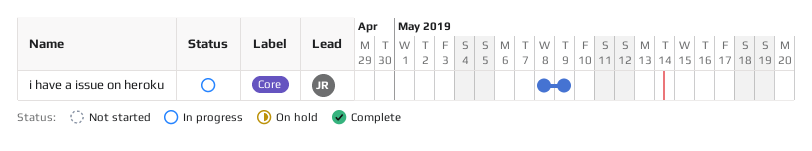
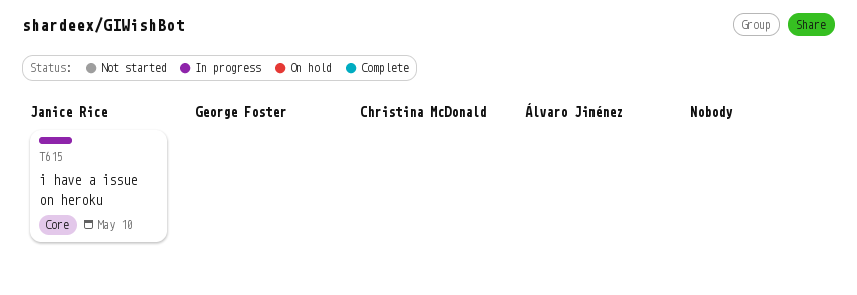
i have a issue on heroku, due: May 9 -> May 10

